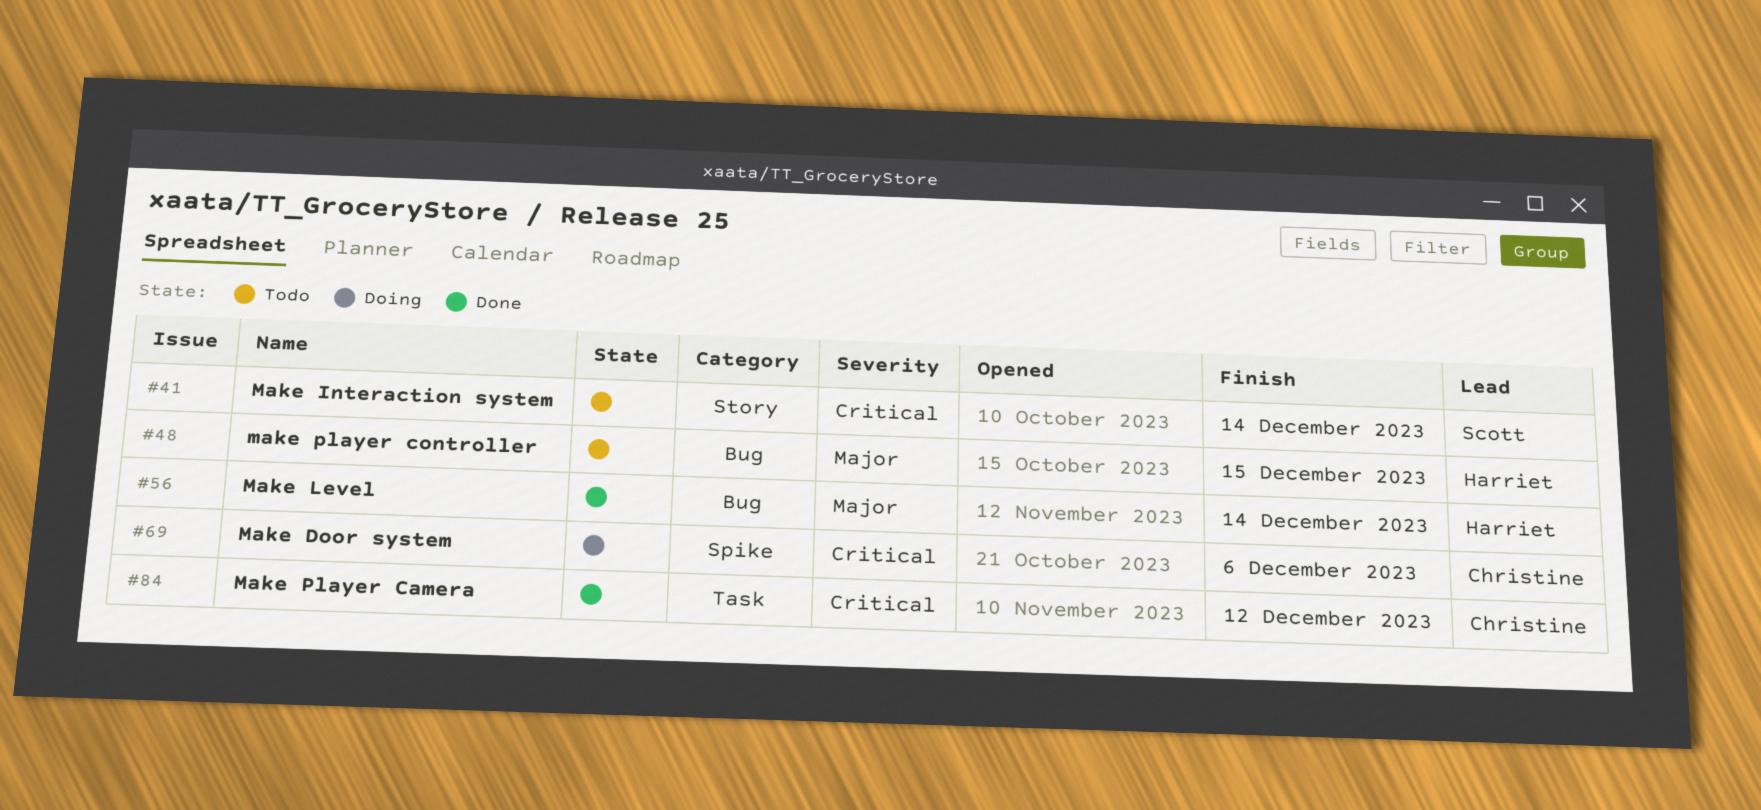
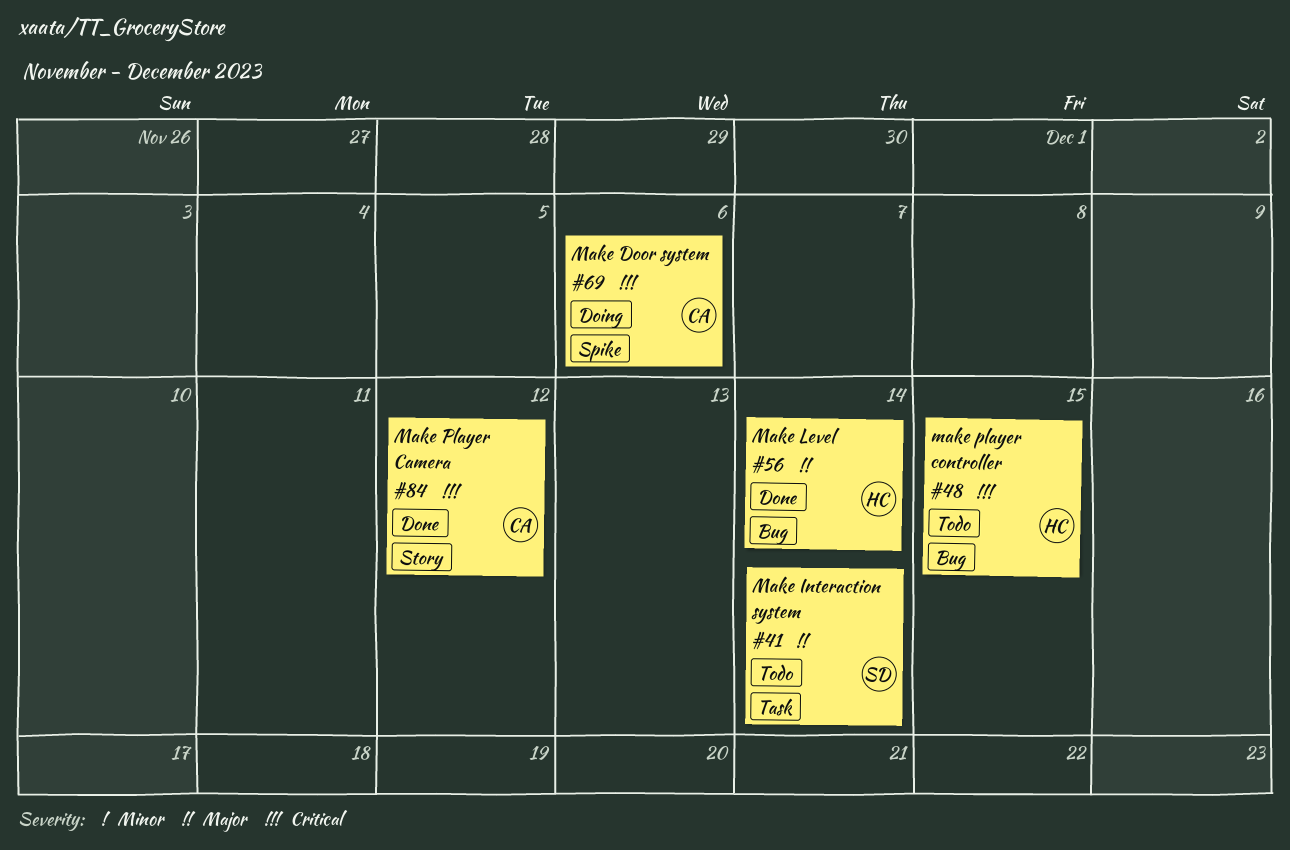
#41, priority: Critical -> Major
#41, label: Story -> Task
#48, priority: Major -> Critical
#84, label: Task -> Story

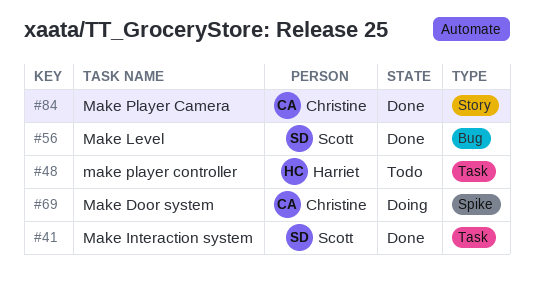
#41, status: Todo -> Done
#48, label: Bug -> Task
#56, owner: Harriet -> Scott

